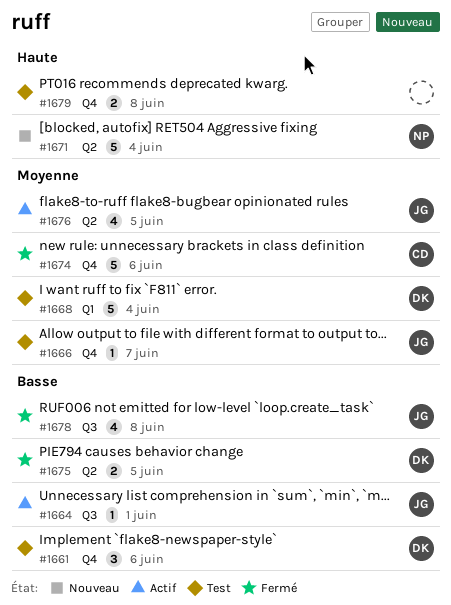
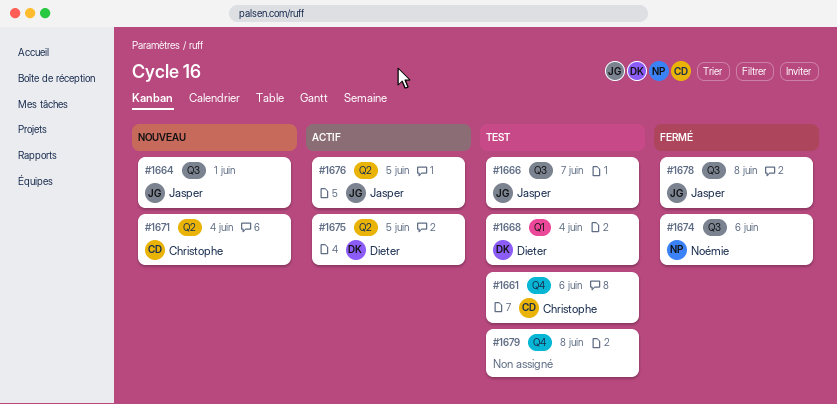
#1661, owner: Dieter -> Christophe
#1664, status: Actif -> Nouveau
#1666, label: Q4 -> Q3
#1671, owner: Noémie -> Christophe
#1674, owner: Christophe -> Noémie
#1674, label: Q4 -> Q3
#1675, status: Fermé -> Actif

